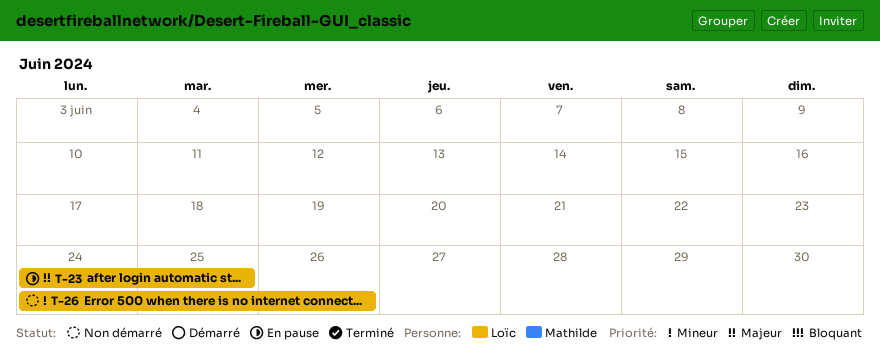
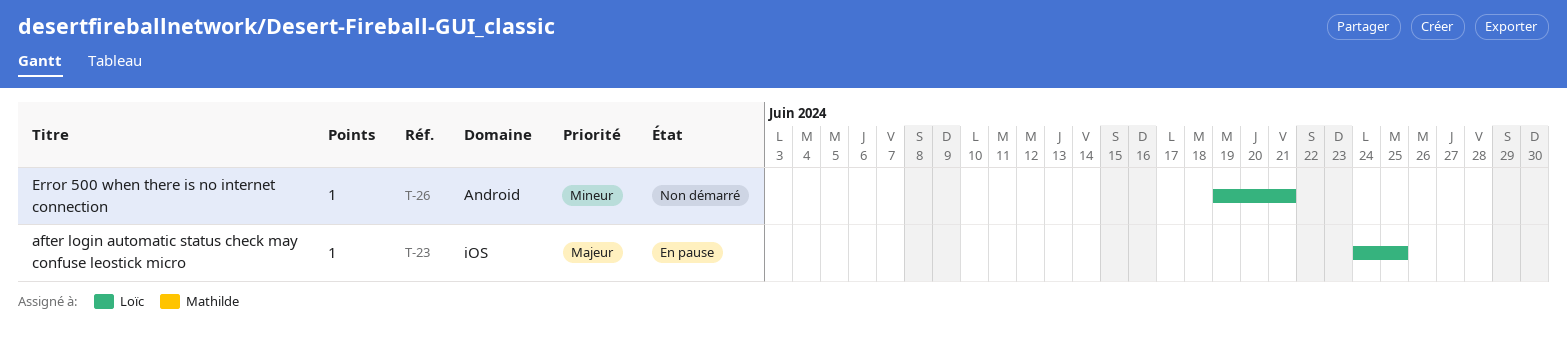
T-26, start: Jun 24 -> Jun 19
T-26, due: Jun 26 -> Jun 21

